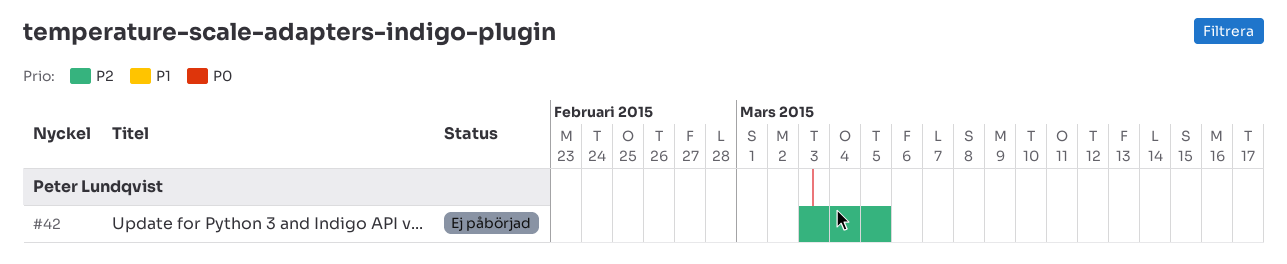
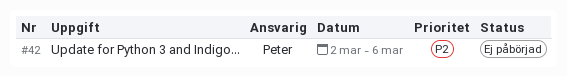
#42, start: Mar 3 -> Mar 2
#42, due: Mar 5 -> Mar 6

